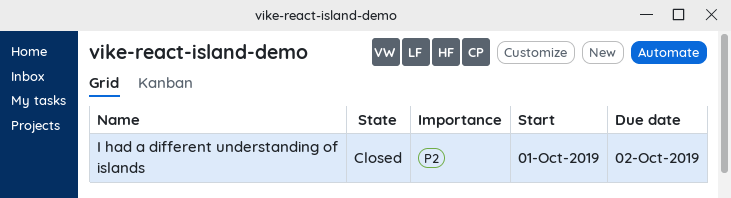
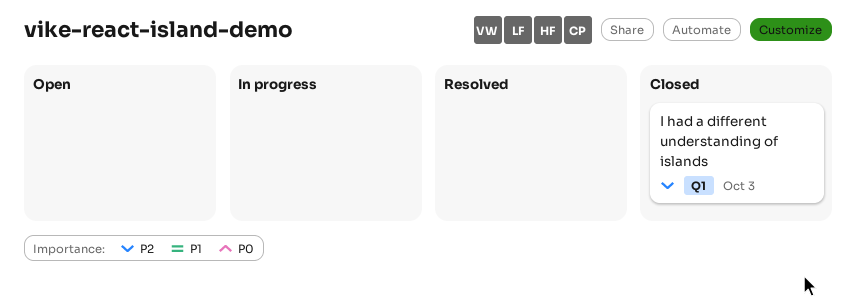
I had a different understanding of islands, due: Oct 2 -> Oct 3

